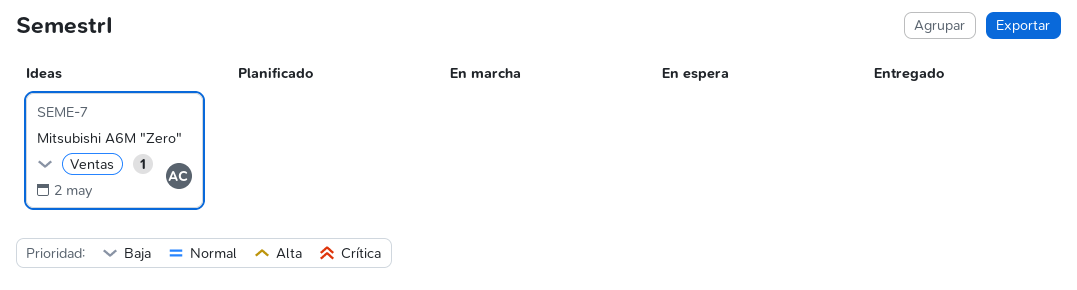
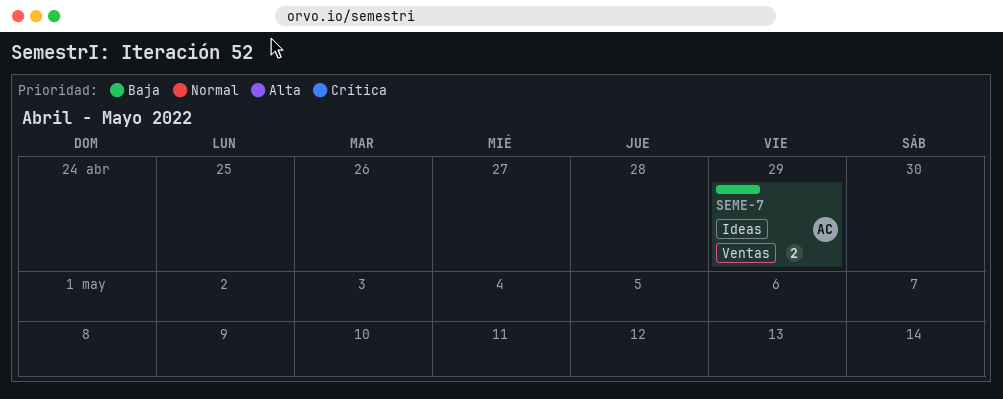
SEME-7, estimate: 1 -> 2
SEME-7, due: May 2 -> Apr 29

